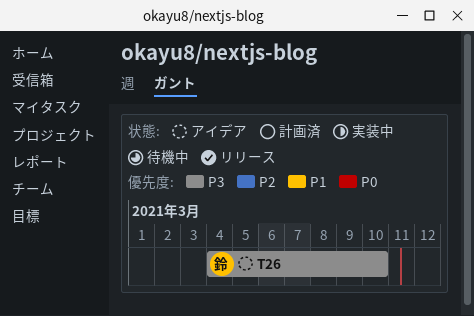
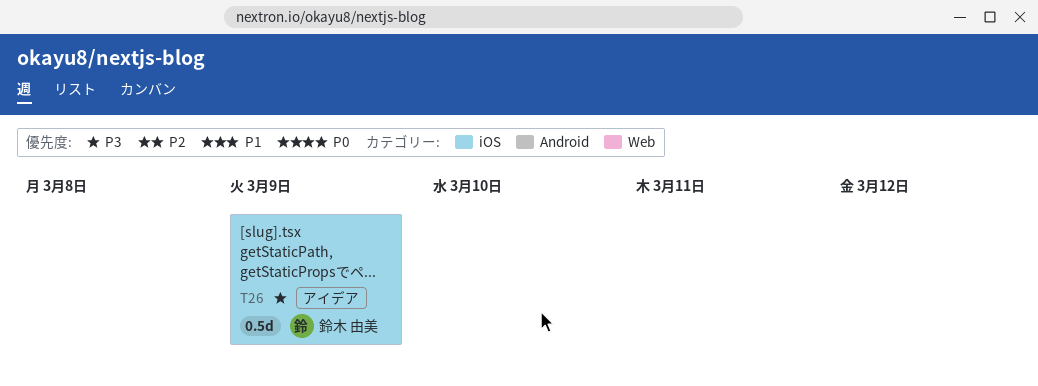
T26, due: Mar 10 -> Mar 9

